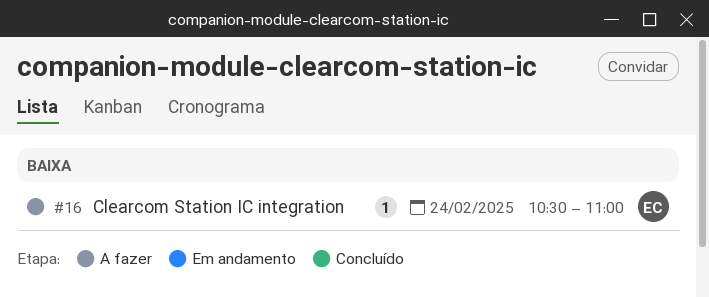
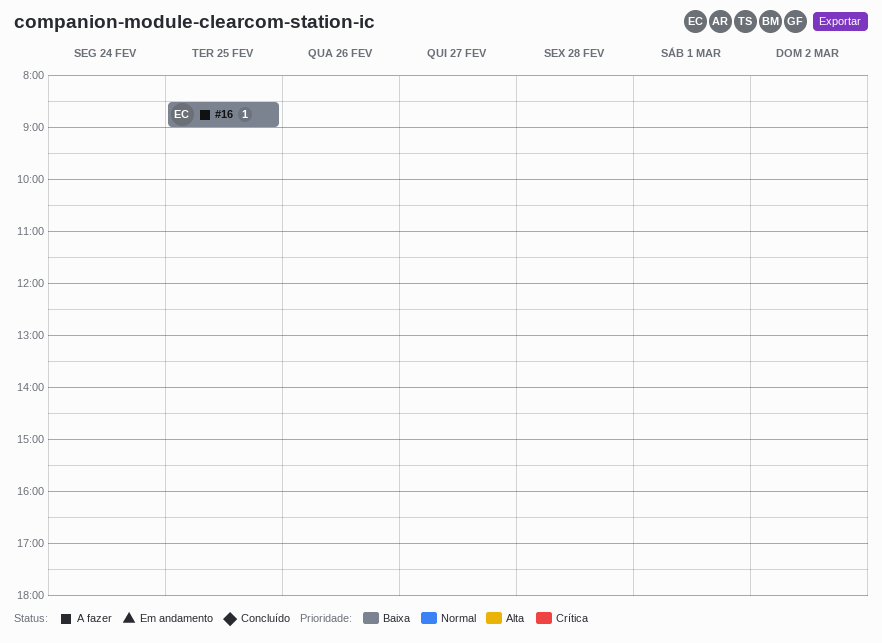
#16, day: Feb 24 -> Feb 25
#16, begins: 10:30 -> 08:30
#16, ends: 11:00 -> 09:00

